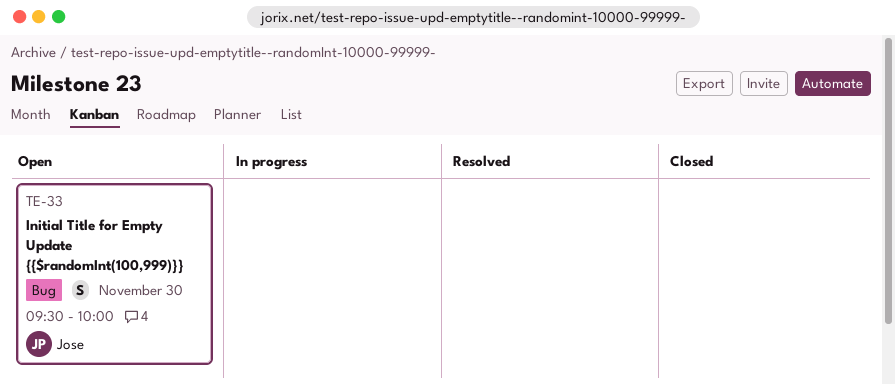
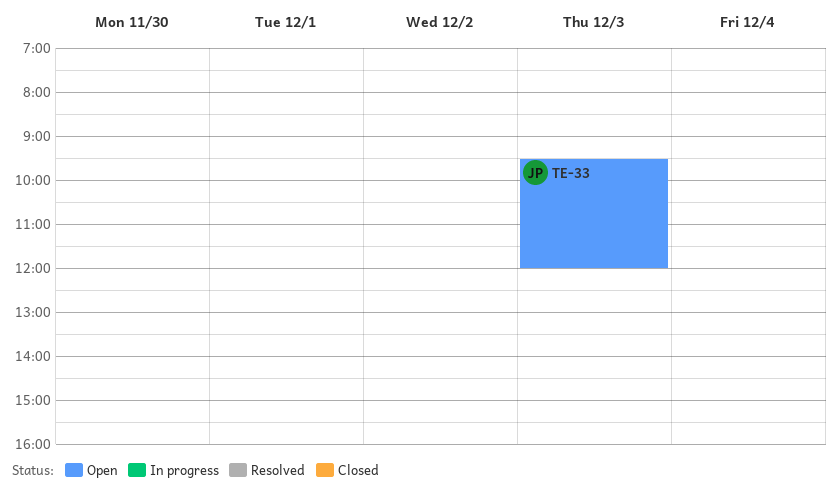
TE-33, day: Nov 30 -> Dec 3
TE-33, ends: 10:00 -> 12:00

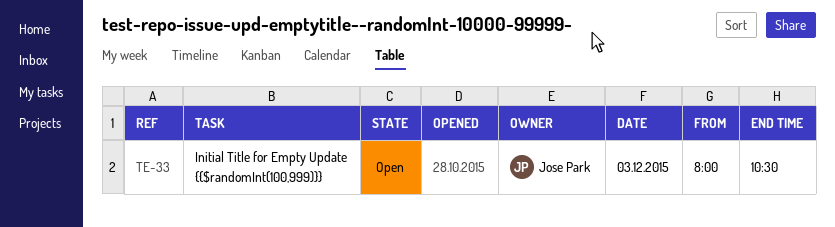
TE-33, begins: 09:30 -> 08:00
TE-33, ends: 12:00 -> 10:30

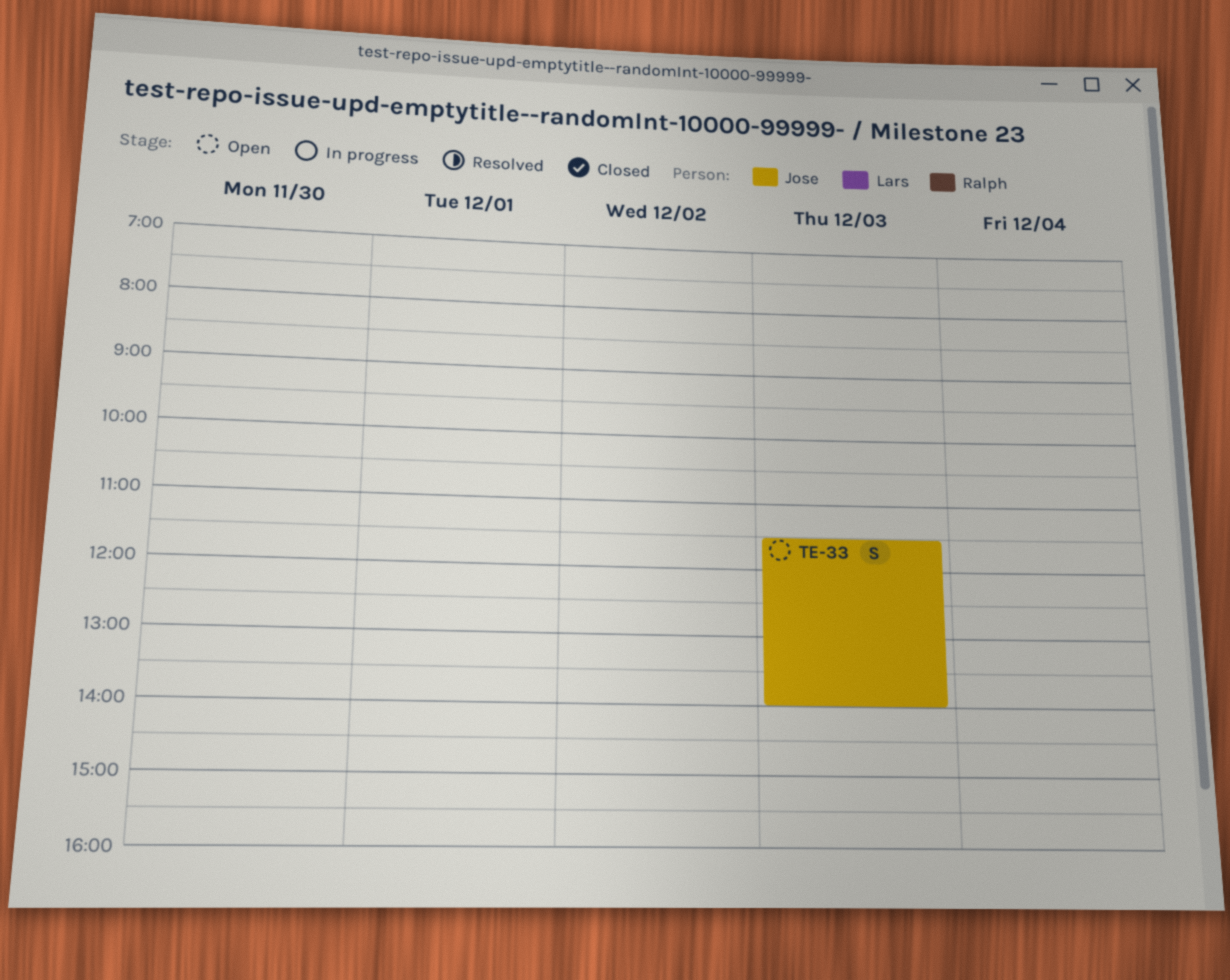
TE-33, begins: 08:00 -> 11:30
TE-33, ends: 10:30 -> 14:00

